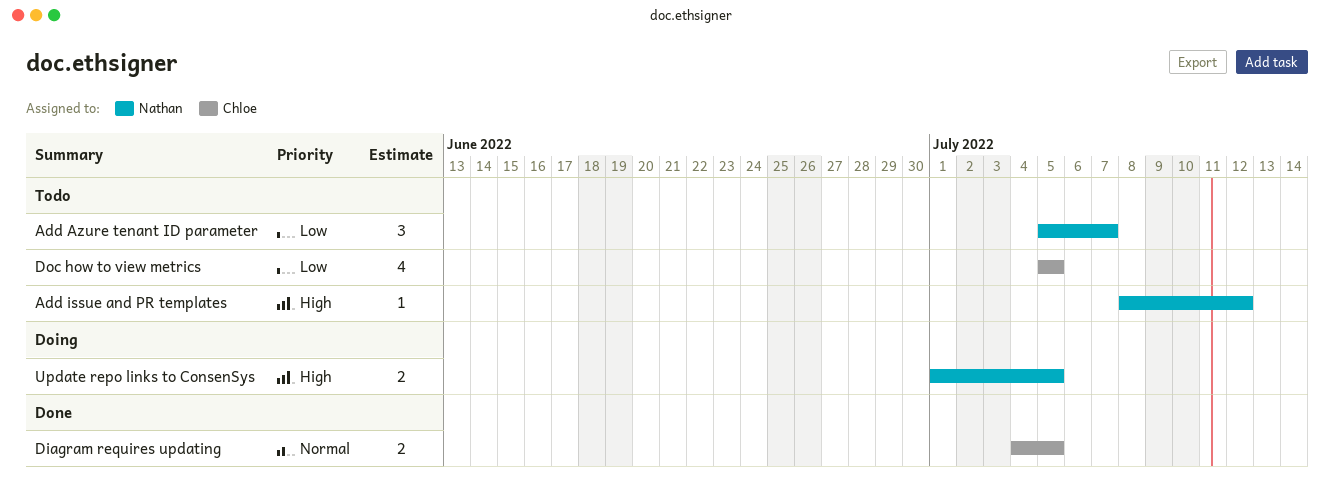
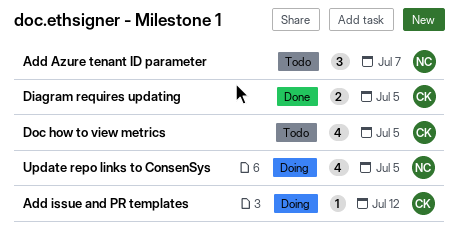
Add issue and PR templates, status: Todo -> Doing
Add issue and PR templates, owner: Nathan -> Chloe
Update repo links to ConsenSys, estimate: 2 -> 4

